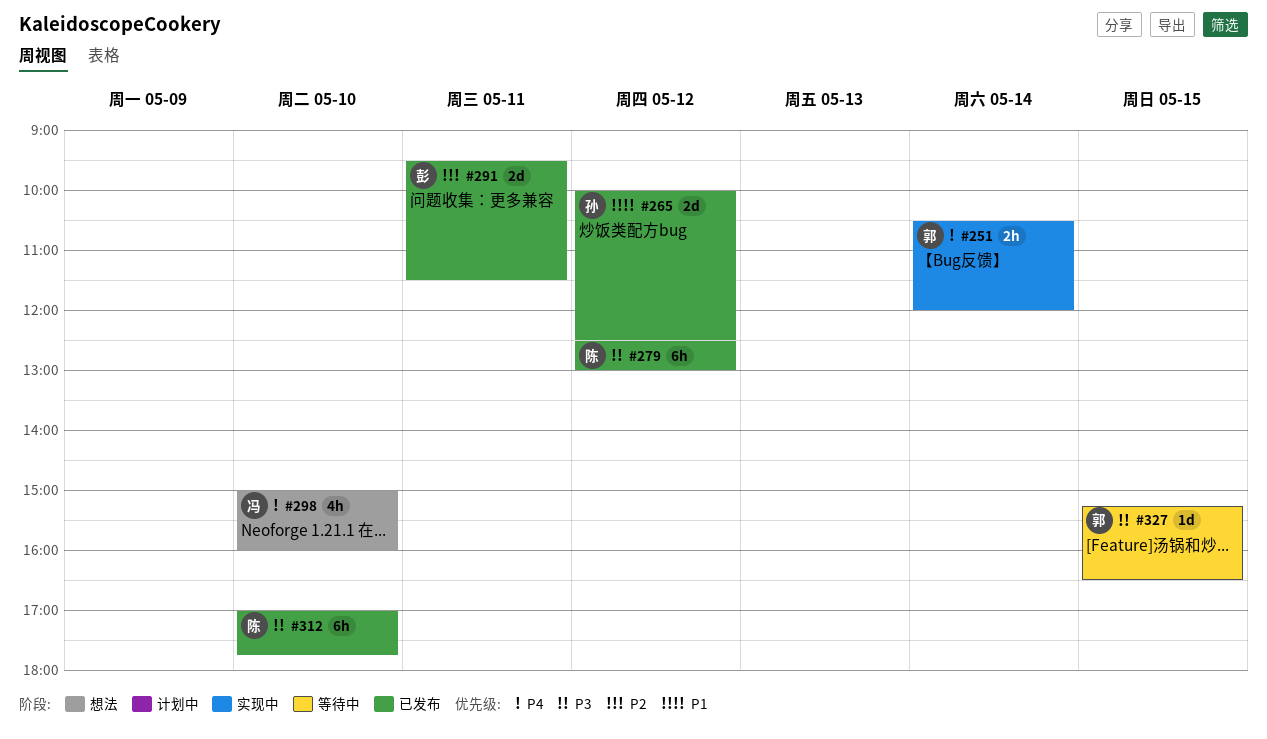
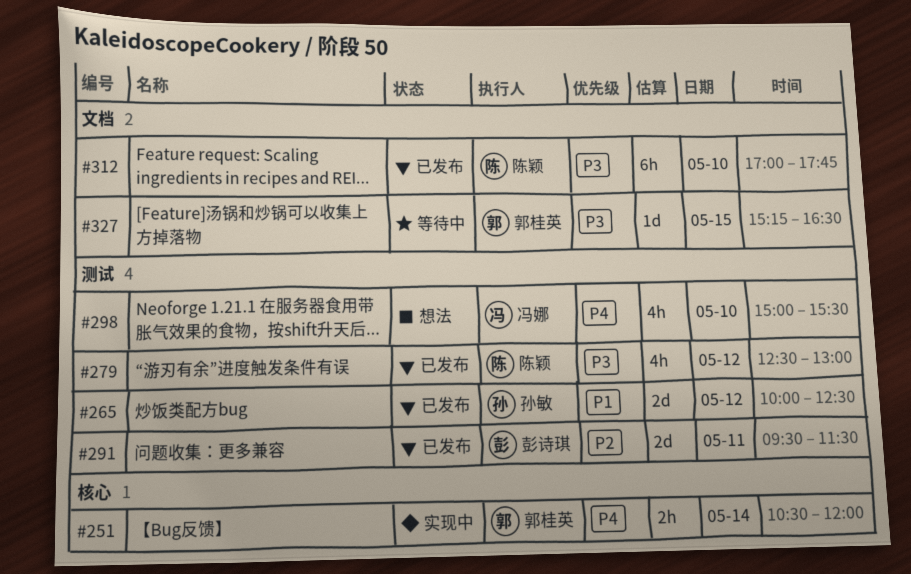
#279, estimate: 6h -> 4h
#298, ends: 16:00 -> 15:30

